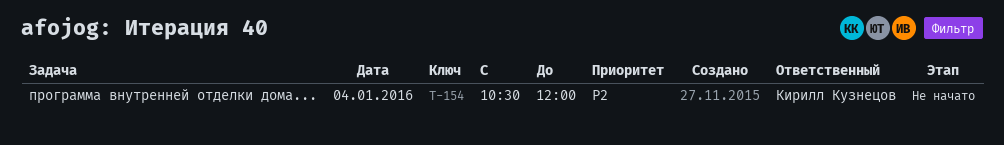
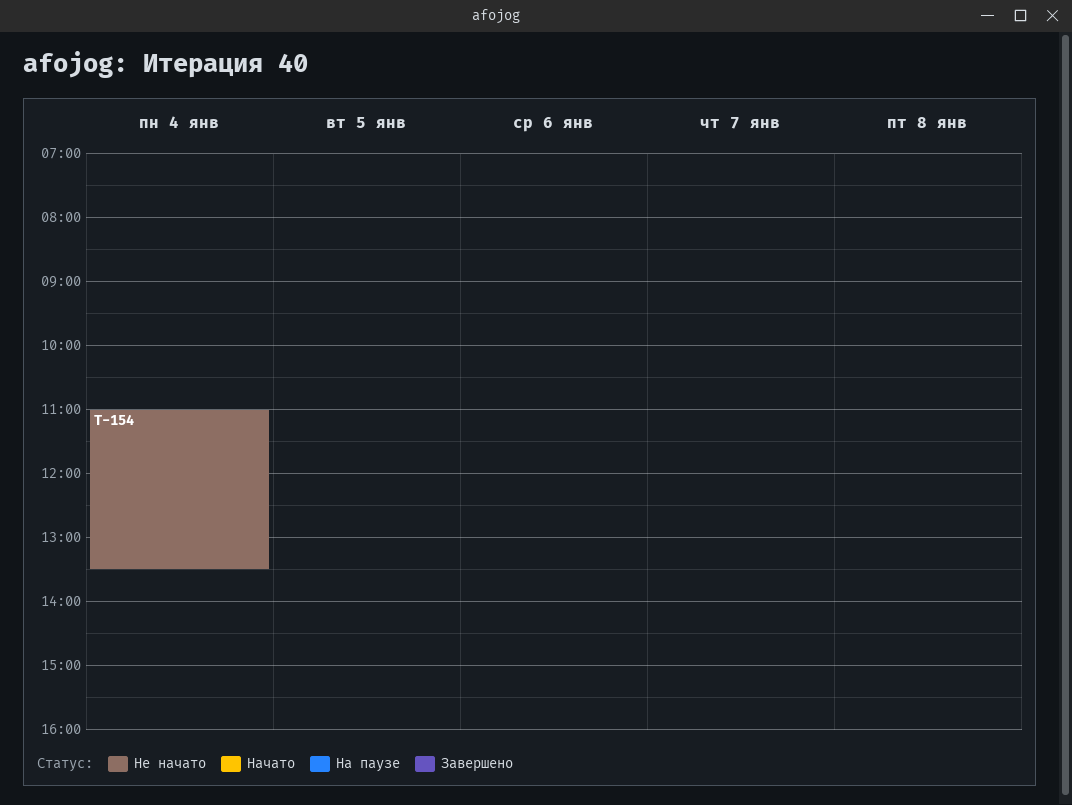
T-154, begins: 10:30 -> 11:00
T-154, ends: 12:00 -> 13:30

